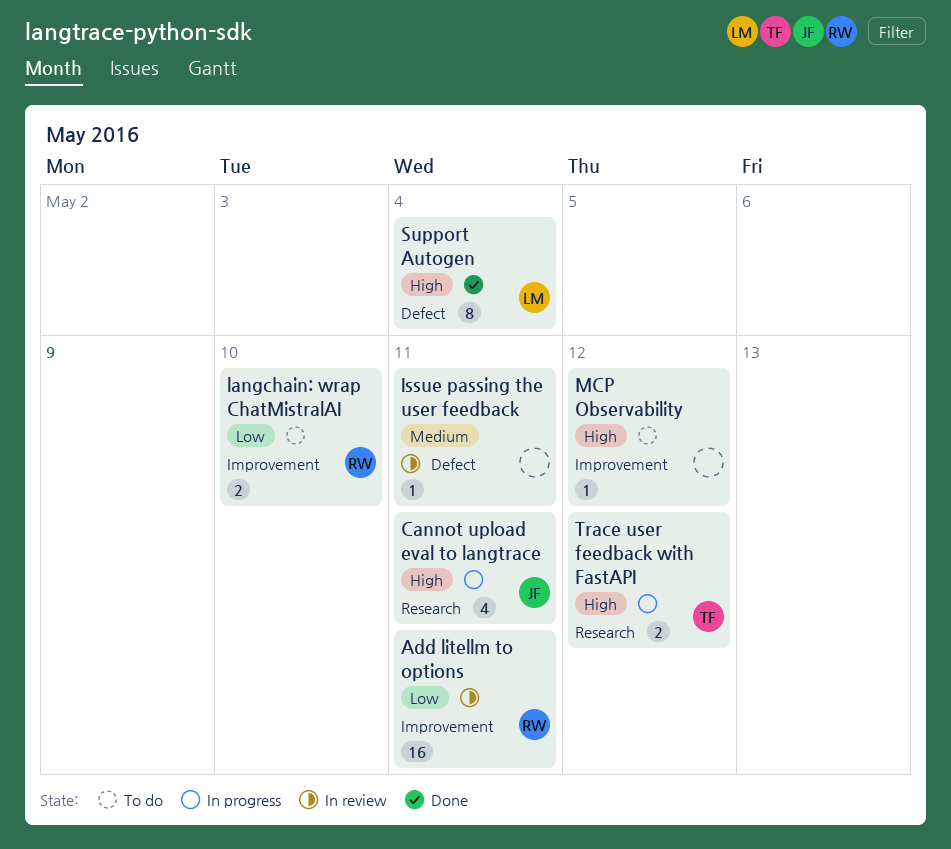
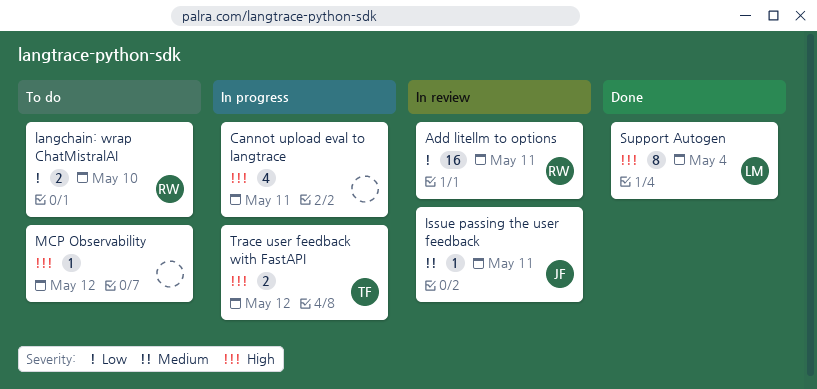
Cannot upload eval to langtrace, owner: JF -> none
Issue passing the user feedback, owner: none -> JF

